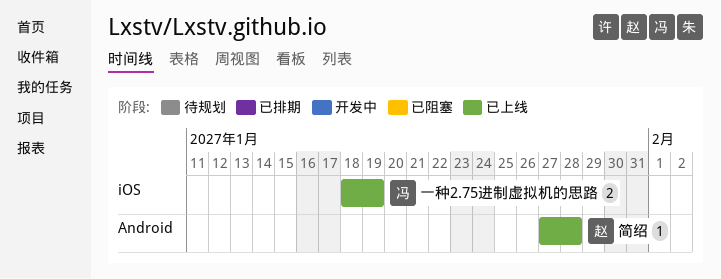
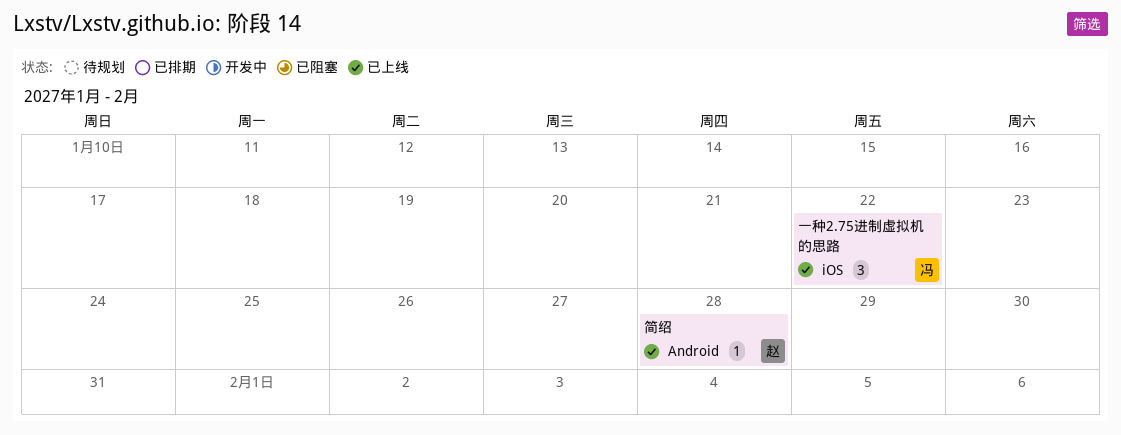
一种2.75进制虚拟机的思路, estimate: 2 -> 3
一种2.75进制虚拟机的思路, due: Jan 19 -> Jan 22

